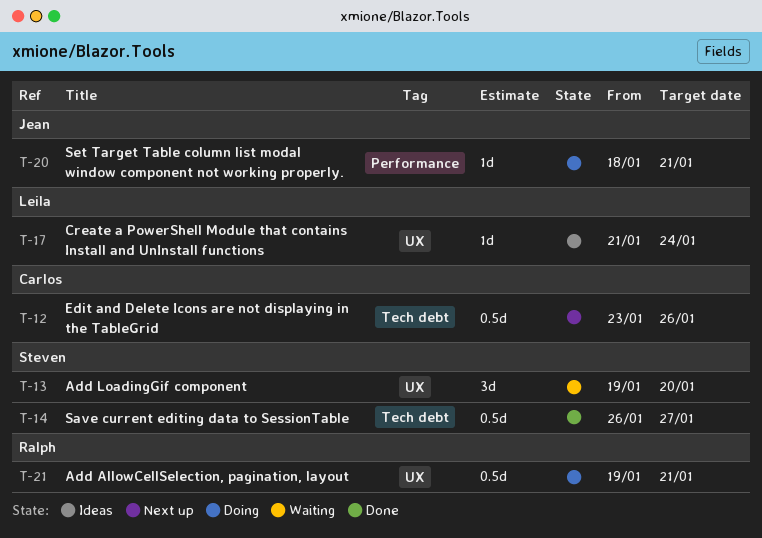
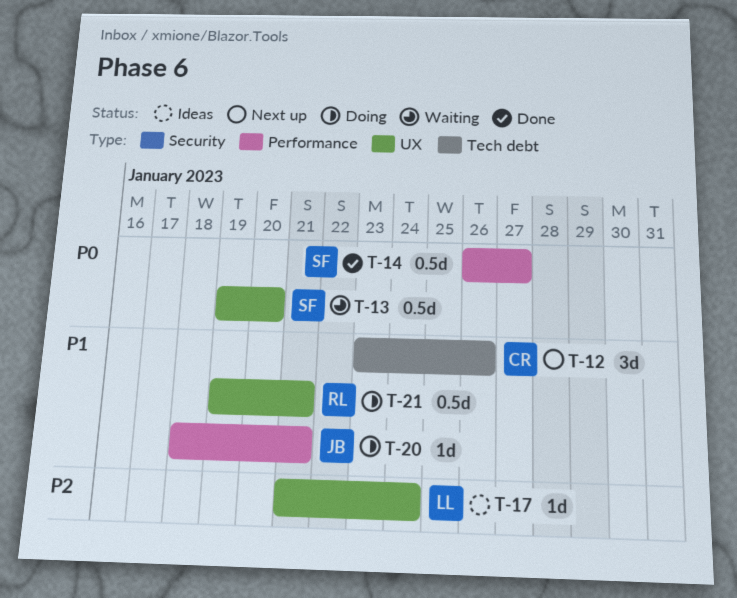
T-12, estimate: 0.5d -> 3d
T-13, estimate: 3d -> 0.5d
T-14, label: Tech debt -> Performance

